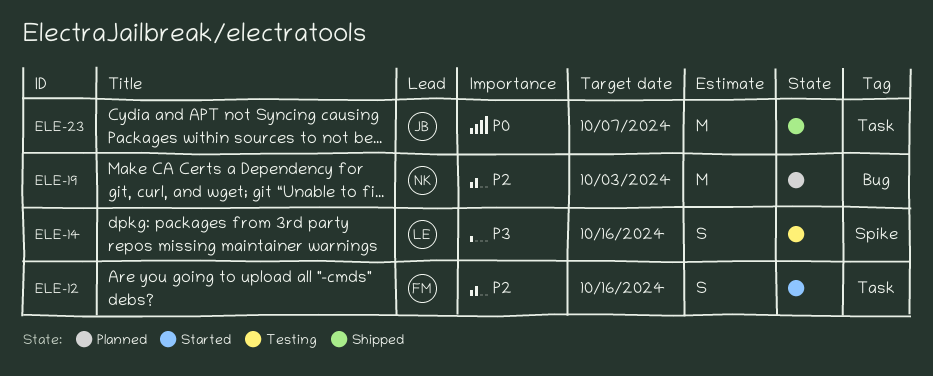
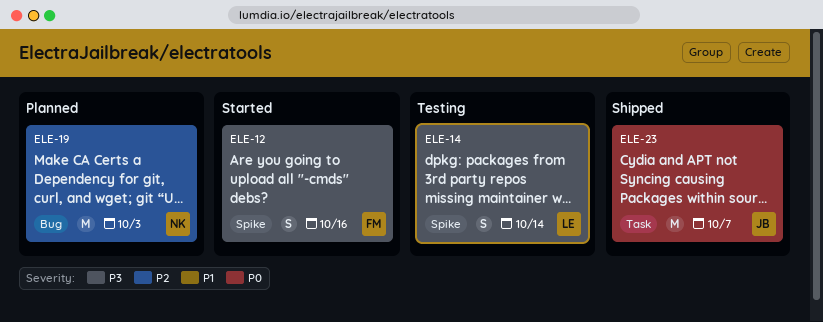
ELE-12, priority: P2 -> P3
ELE-12, label: Task -> Spike
ELE-14, due: Oct 16 -> Oct 14

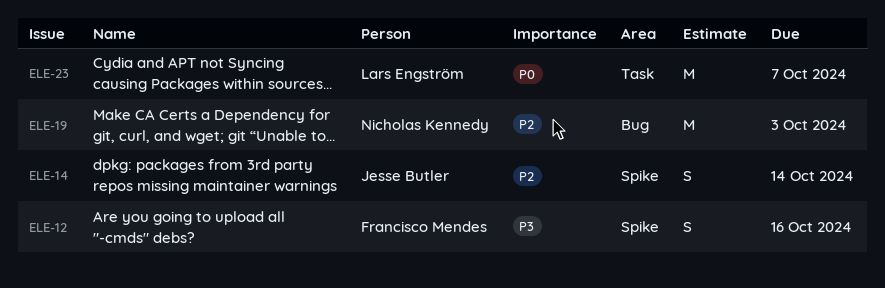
ELE-14, owner: Lars Engström -> Jesse Butler
ELE-14, priority: P3 -> P2
ELE-23, owner: Jesse Butler -> Lars Engström

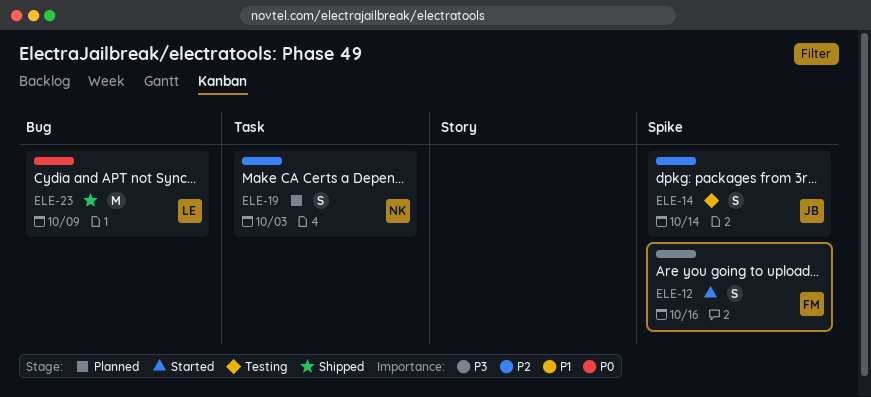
ELE-19, label: Bug -> Task
ELE-19, estimate: M -> S
ELE-23, label: Task -> Bug
ELE-23, due: Oct 7 -> Oct 9

